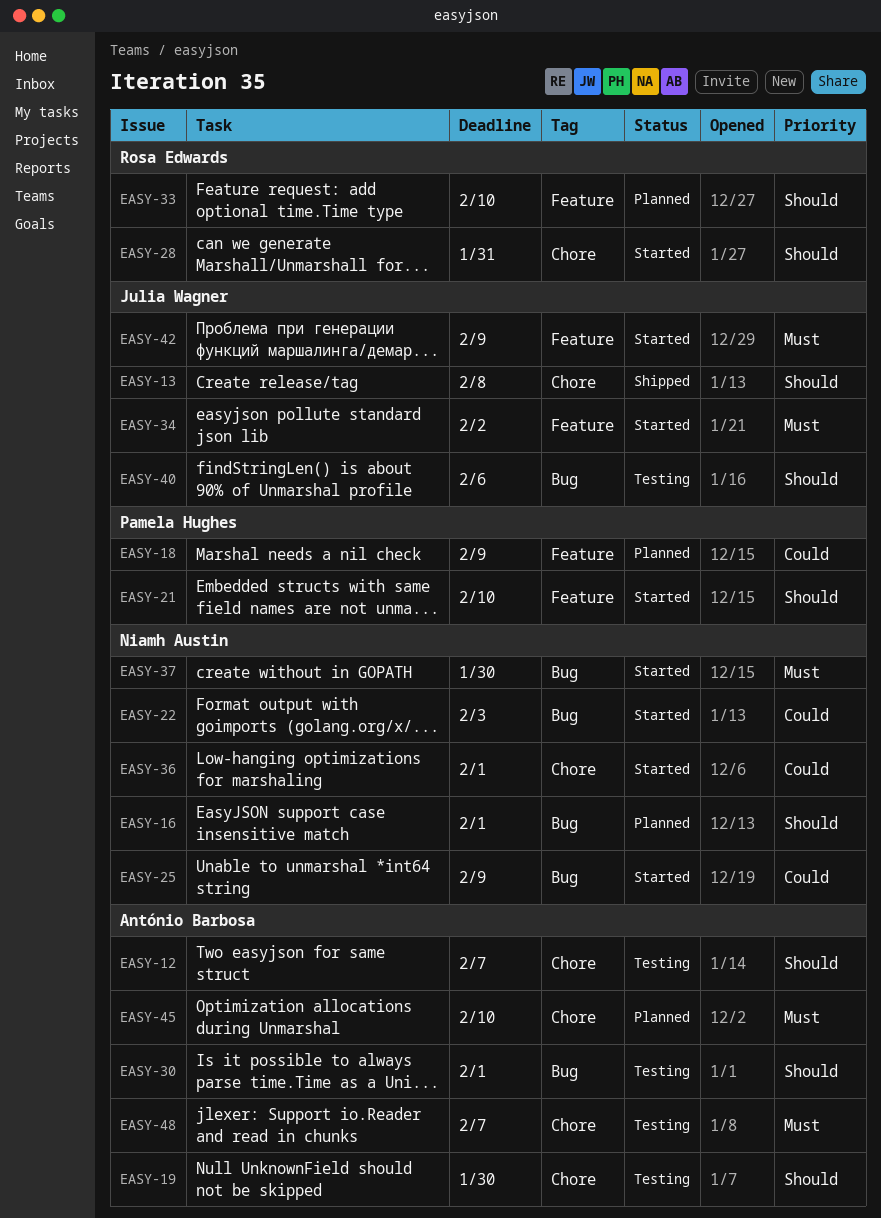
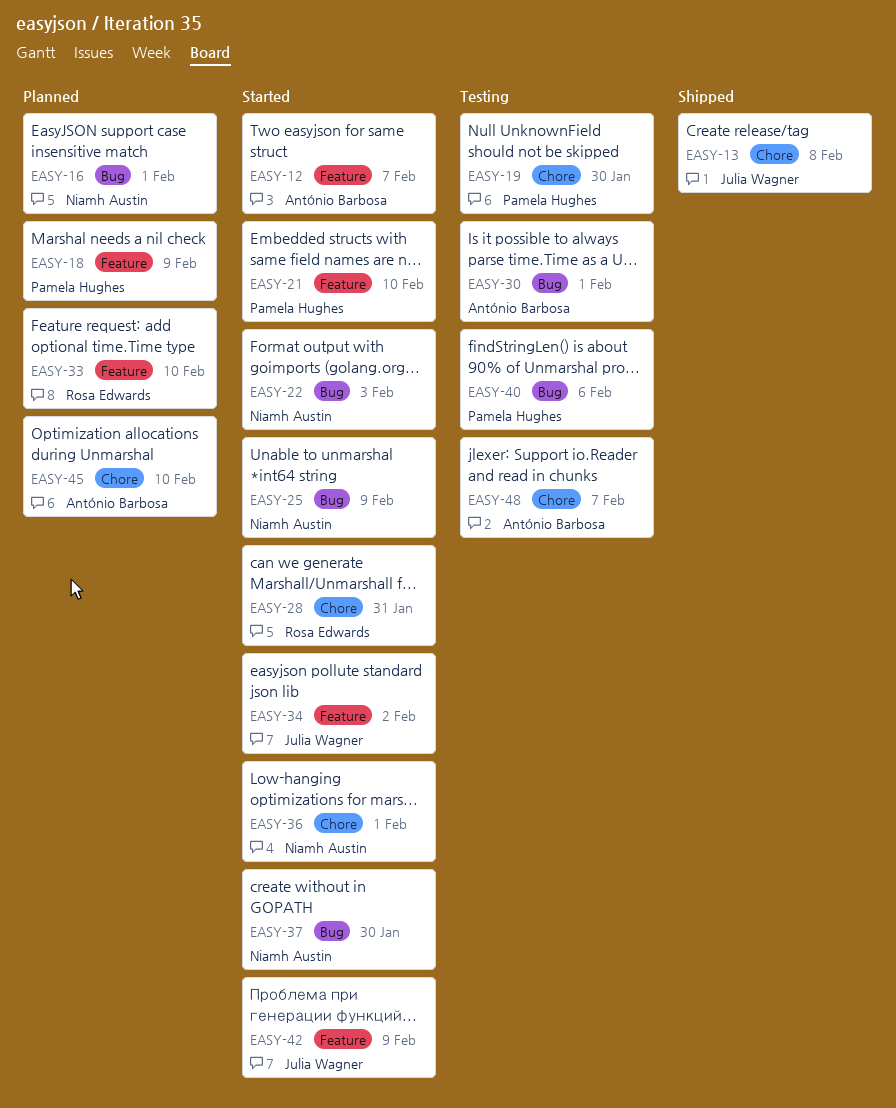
EASY-12, status: Testing -> Started
EASY-12, label: Chore -> Feature
EASY-19, owner: António Barbosa -> Pamela Hughes
EASY-40, owner: Julia Wagner -> Pamela Hughes

